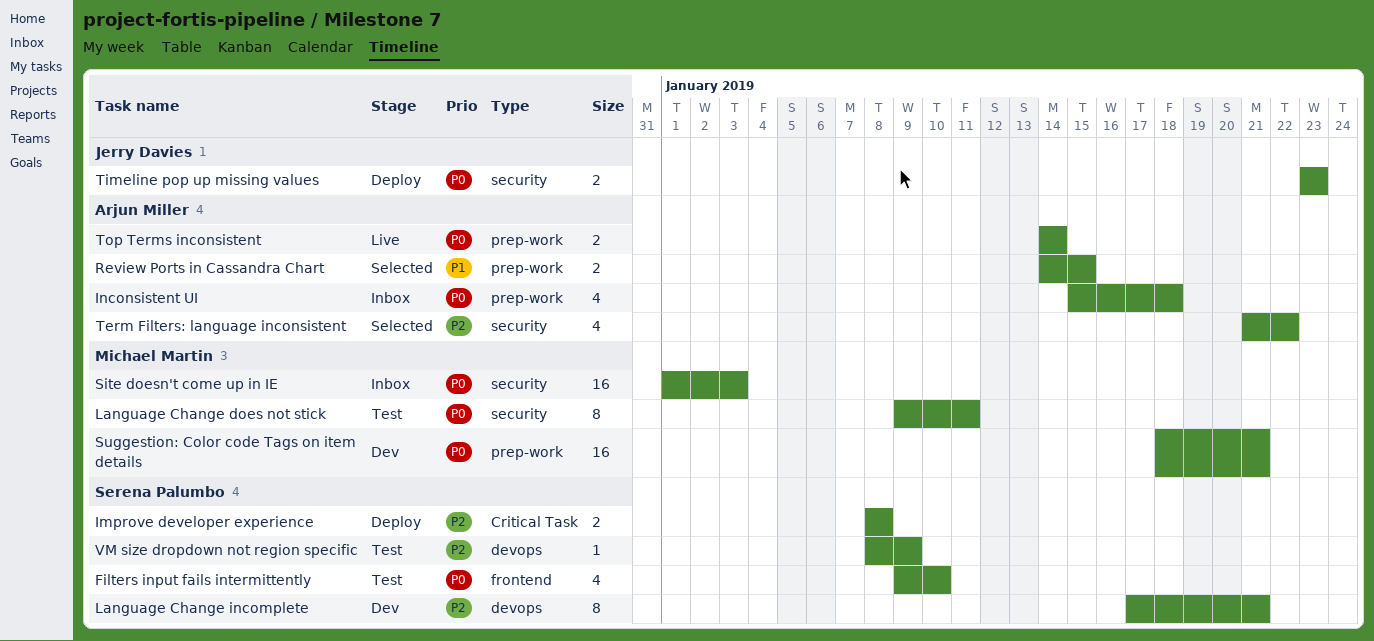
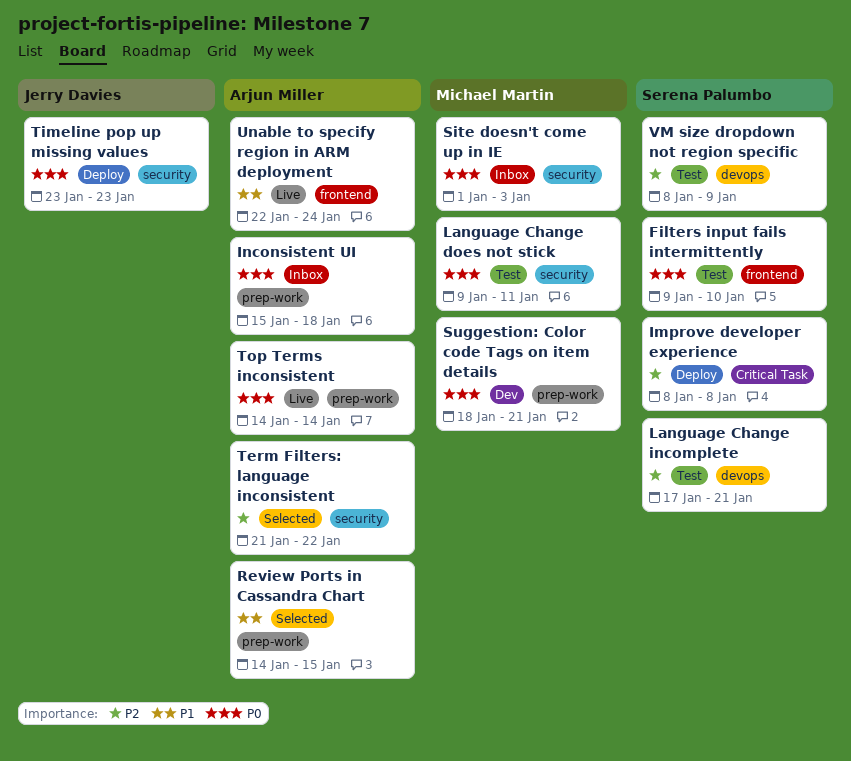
Language Change incomplete, status: Dev -> Test
Unable to specify region in ARM deployment: none -> present

